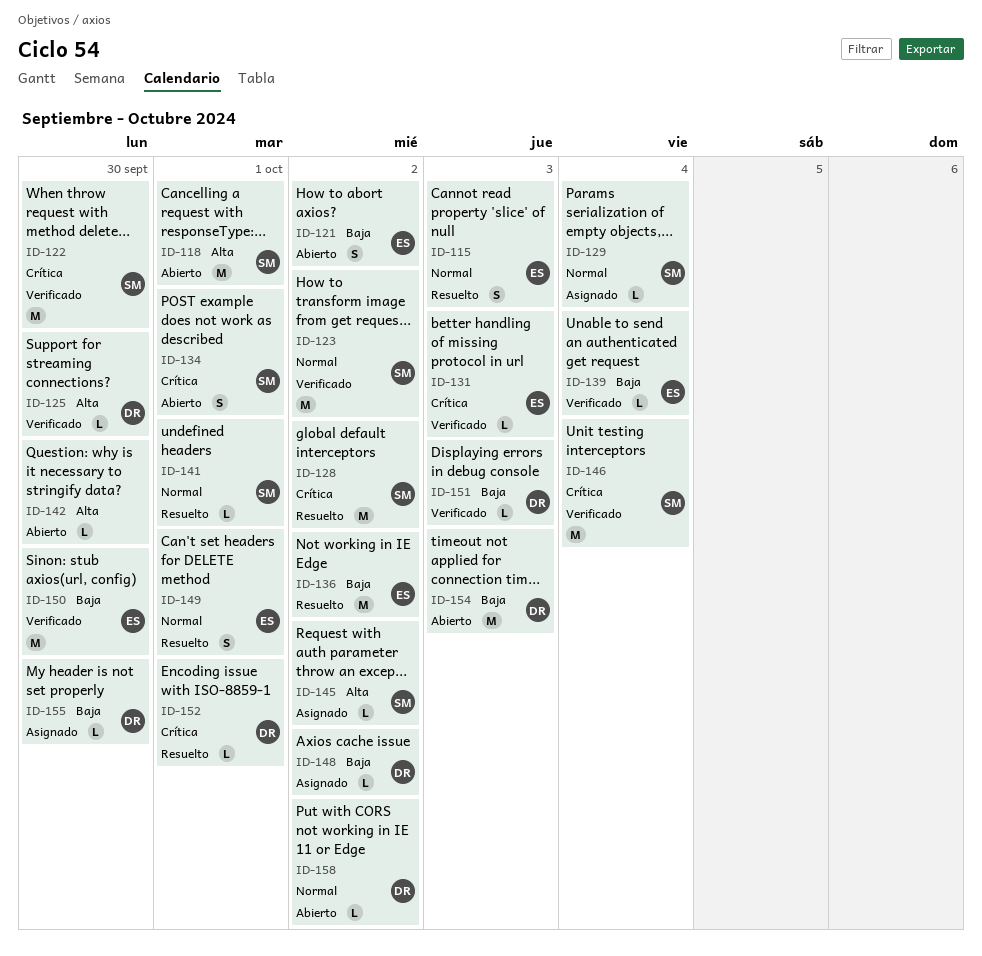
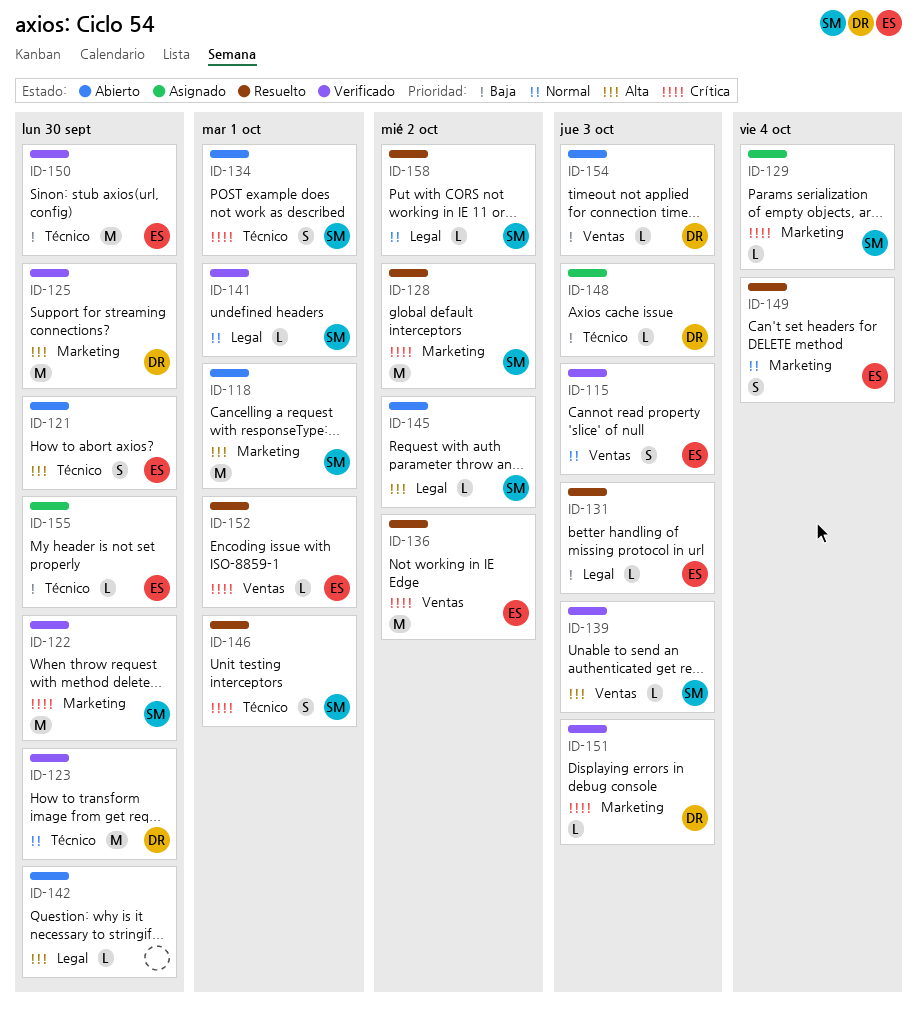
ID-115, status: Resuelto -> Verificado
ID-121, priority: Baja -> Alta
ID-121, due: Oct 2 -> Sep 30
ID-123, owner: SM -> DR
ID-123, due: Oct 2 -> Sep 30
ID-125, estimate: L -> M
ID-129, priority: Normal -> Crítica
ID-131, status: Verificado -> Resuelto
ID-131, priority: Crítica -> Baja
ID-136, priority: Baja -> Crítica
ID-139, owner: ES -> SM
ID-139, priority: Baja -> Alta
ID-139, due: Oct 4 -> Oct 3
ID-141, status: Resuelto -> Verificado
ID-145, status: Asignado -> Abierto
ID-146, status: Verificado -> Resuelto
ID-146, estimate: M -> S
ID-146, due: Oct 4 -> Oct 1
ID-148, due: Oct 2 -> Oct 3
ID-149, due: Oct 1 -> Oct 4
ID-151, priority: Baja -> Crítica
ID-152, owner: DR -> ES
ID-154, estimate: M -> L
ID-155, owner: DR -> ES
ID-158, status: Abierto -> Resuelto
ID-158, owner: DR -> SM

